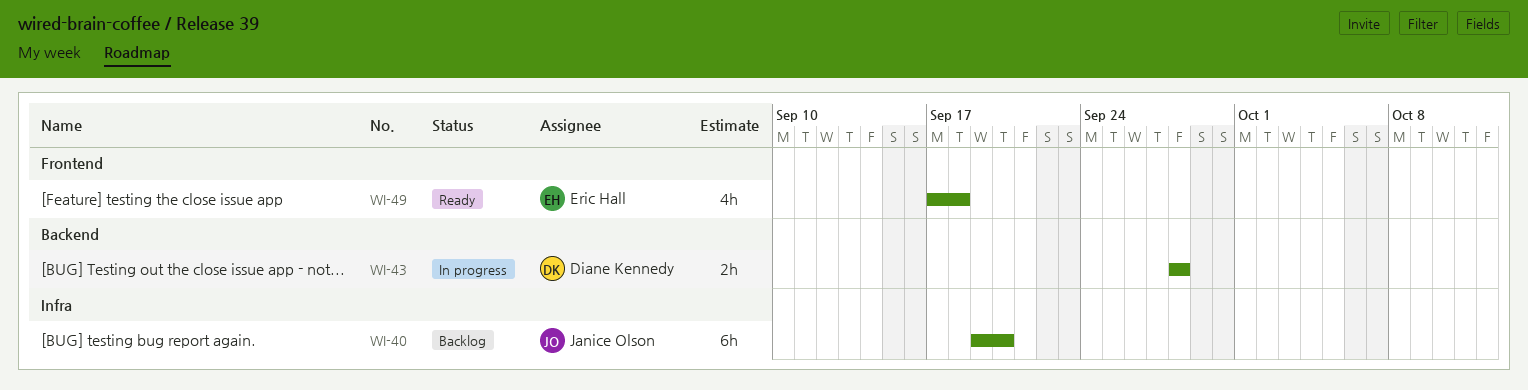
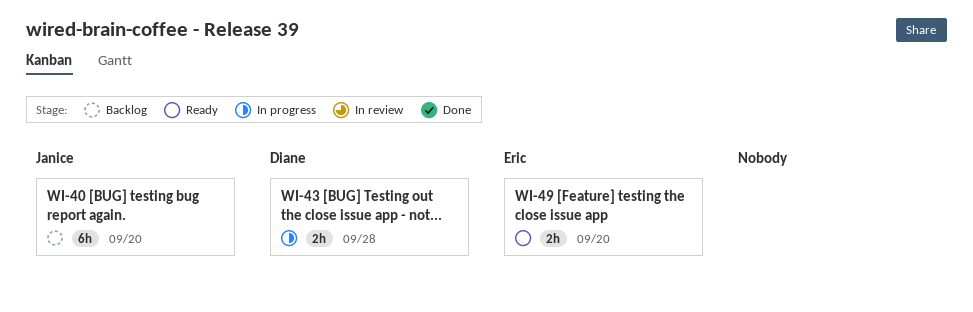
WI-49, estimate: 4h -> 2h
WI-49, due: Sep 18 -> Sep 20

